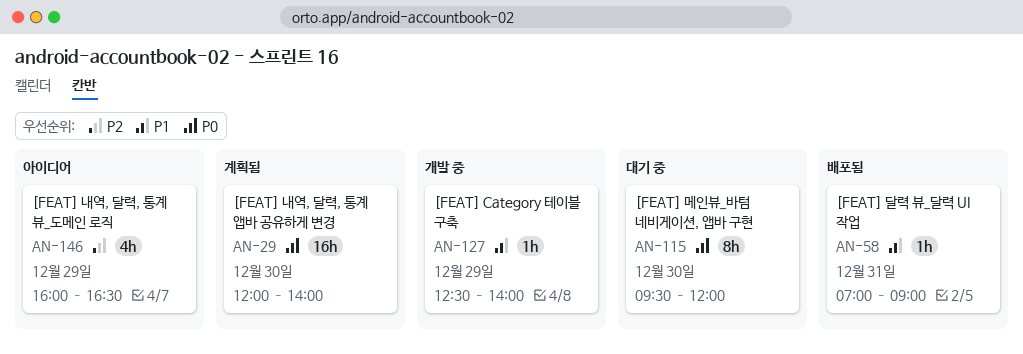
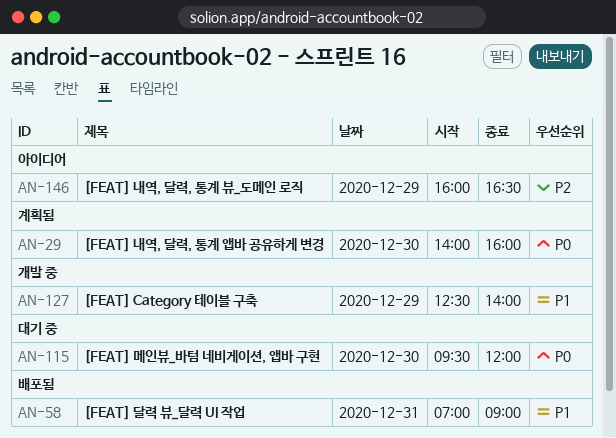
AN-29, begins: 12:00 -> 14:00
AN-29, ends: 14:00 -> 16:00

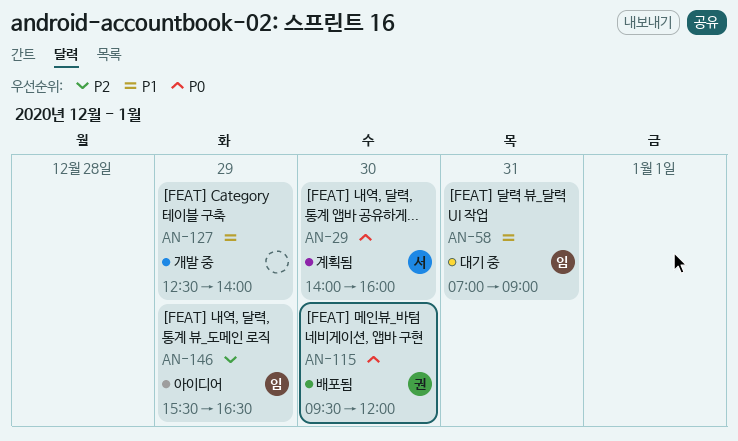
AN-58, status: 배포됨 -> 대기 중
AN-115, status: 대기 중 -> 배포됨
AN-146, begins: 16:00 -> 15:30

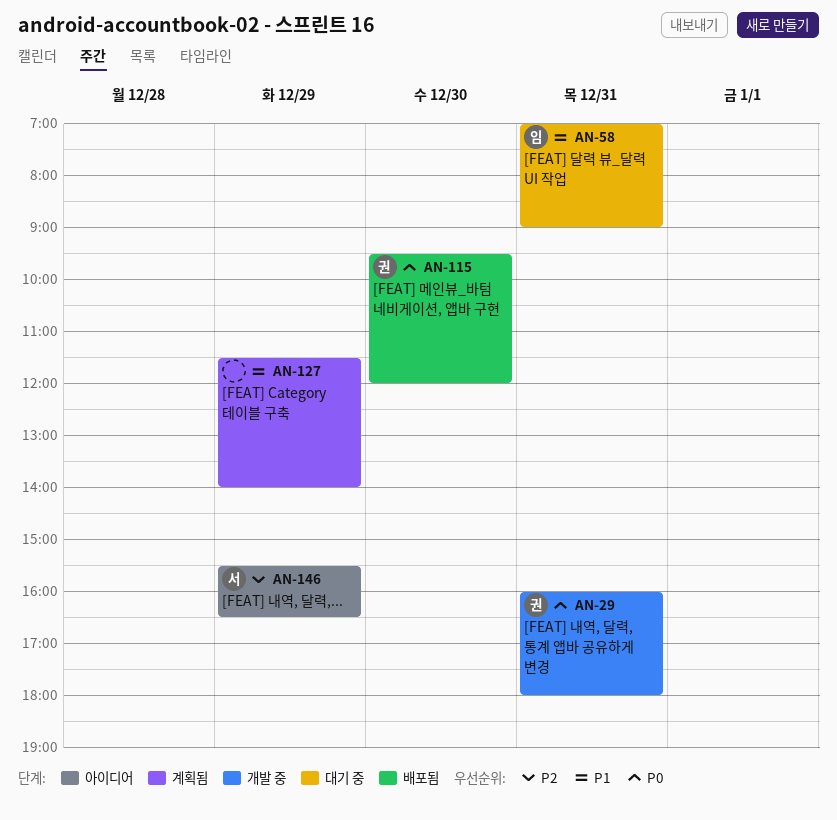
AN-29, status: 계획됨 -> 개발 중
AN-29, owner: 서 -> 권
AN-29, day: Dec 30 -> Dec 31
AN-29, begins: 14:00 -> 16:00
AN-29, ends: 16:00 -> 18:00
AN-127, status: 개발 중 -> 계획됨
AN-127, begins: 12:30 -> 11:30
AN-146, owner: 임 -> 서

